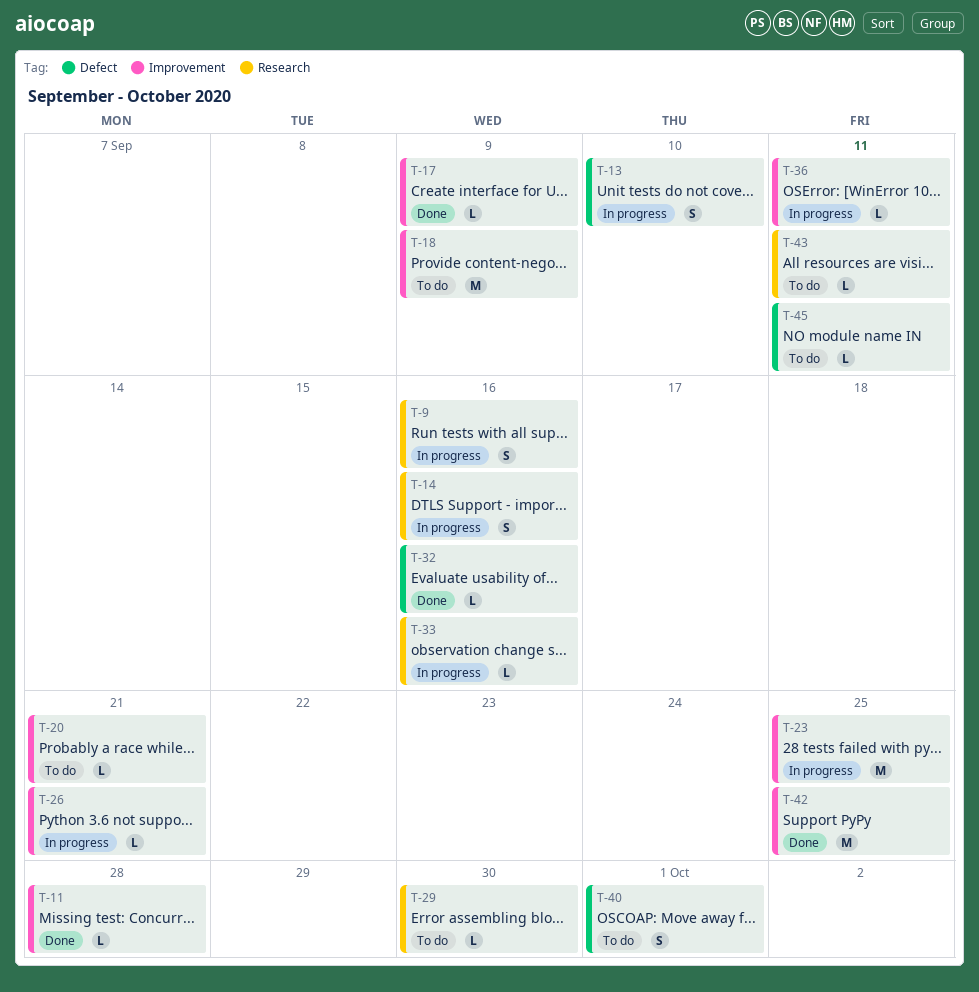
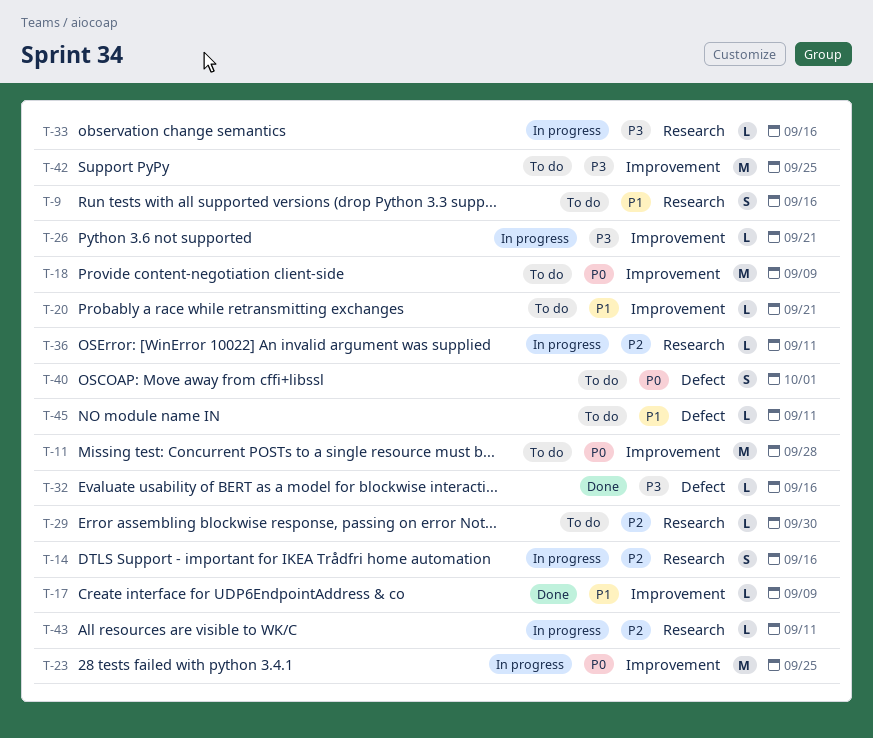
T-9, status: In progress -> To do
T-11, status: Done -> To do
T-11, estimate: L -> M
T-13: present -> none
T-36, label: Improvement -> Research
T-42, status: Done -> To do
T-43, status: To do -> In progress

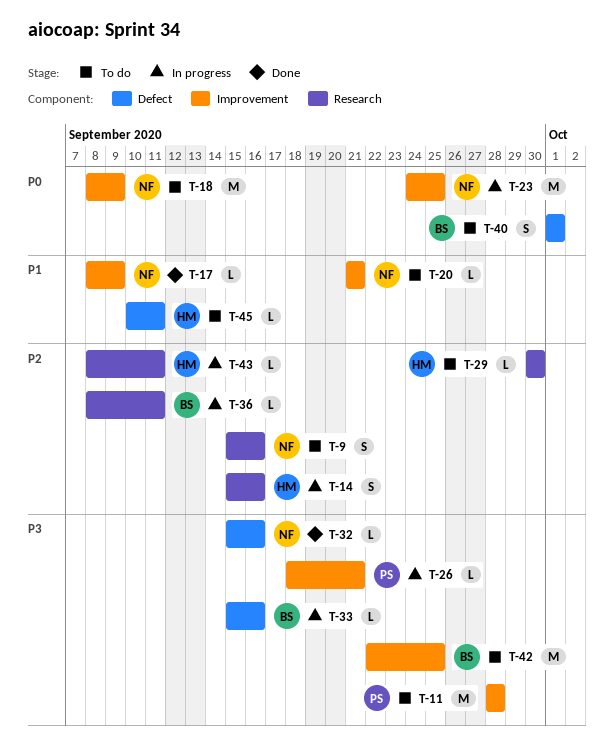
T-9, priority: P1 -> P2
T-11, priority: P0 -> P3
T-33, label: Research -> Defect

